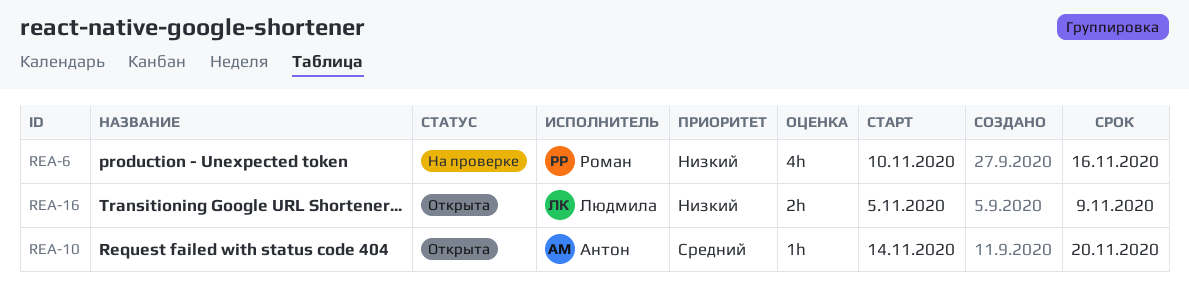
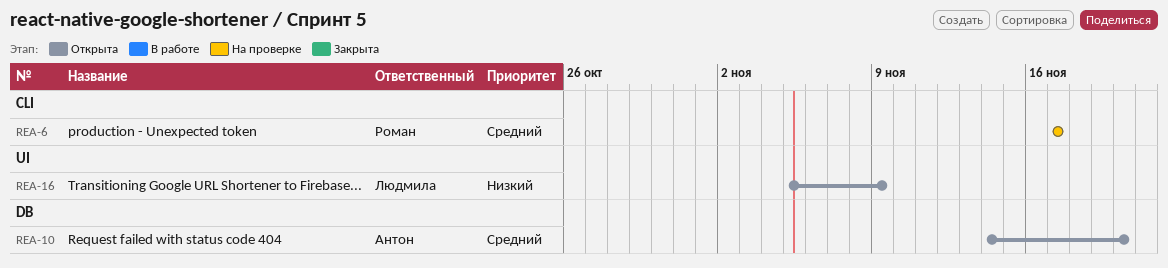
REA-6, priority: Низкий -> Средний
REA-6, start: Nov 10 -> Nov 17
REA-6, due: Nov 16 -> Nov 17

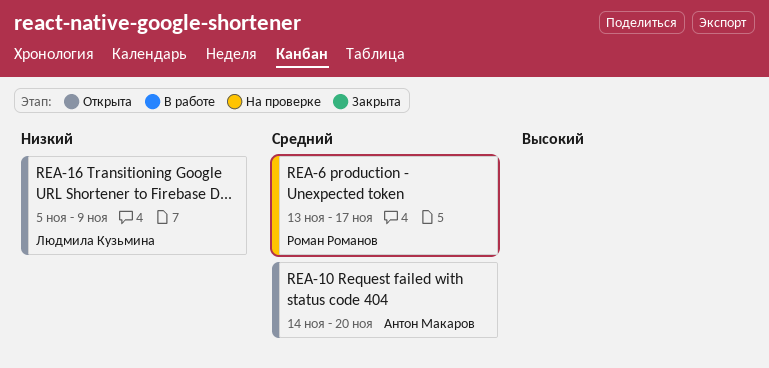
REA-6, start: Nov 17 -> Nov 13

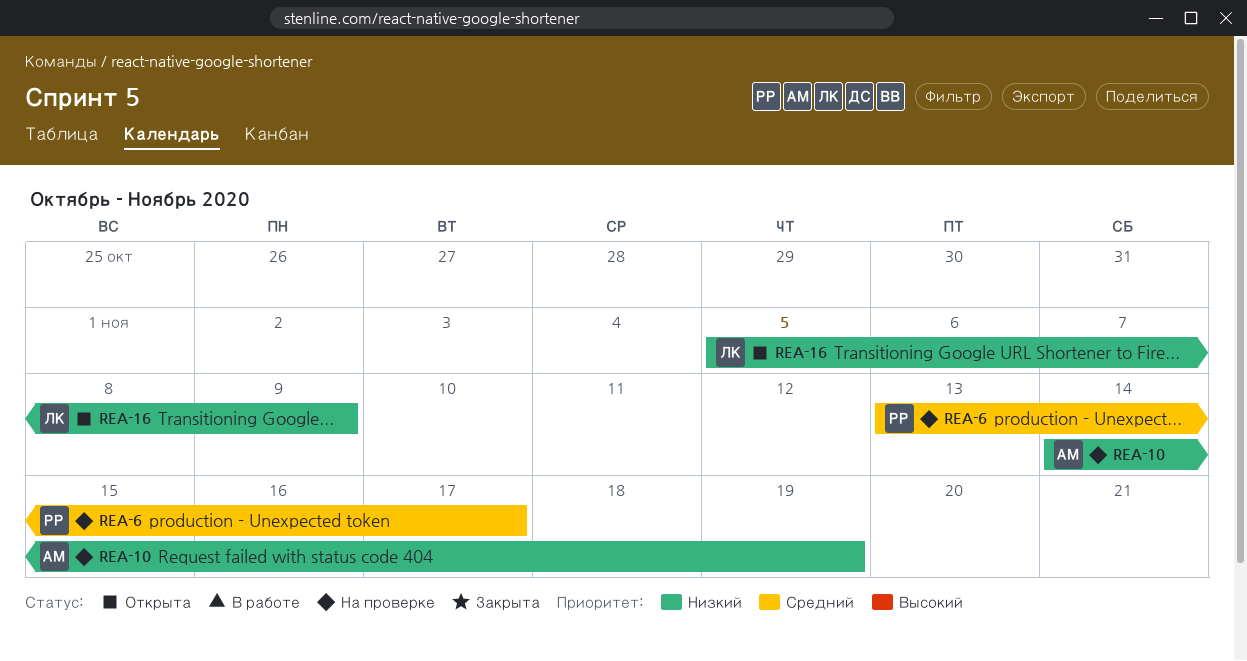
REA-10, status: Открыта -> На проверке
REA-10, priority: Средний -> Низкий
REA-10, due: Nov 20 -> Nov 19

